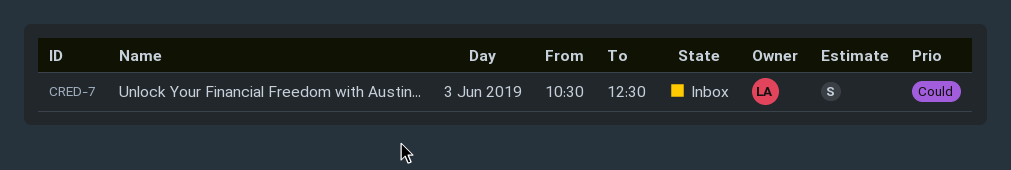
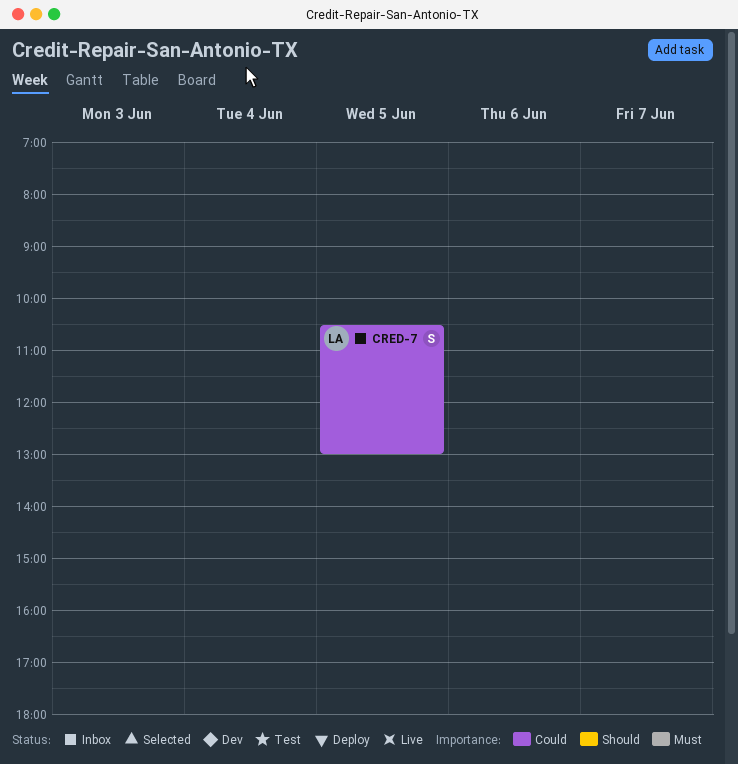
CRED-7, day: Jun 3 -> Jun 5
CRED-7, ends: 12:30 -> 13:00

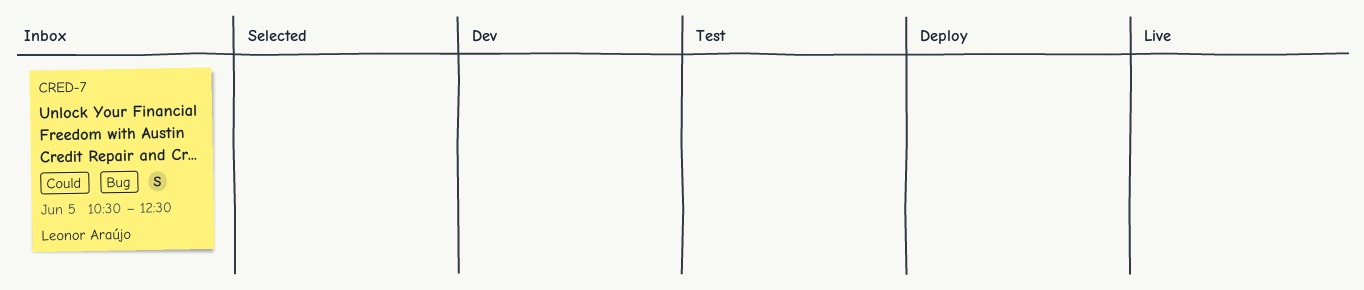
CRED-7, ends: 13:00 -> 12:30

